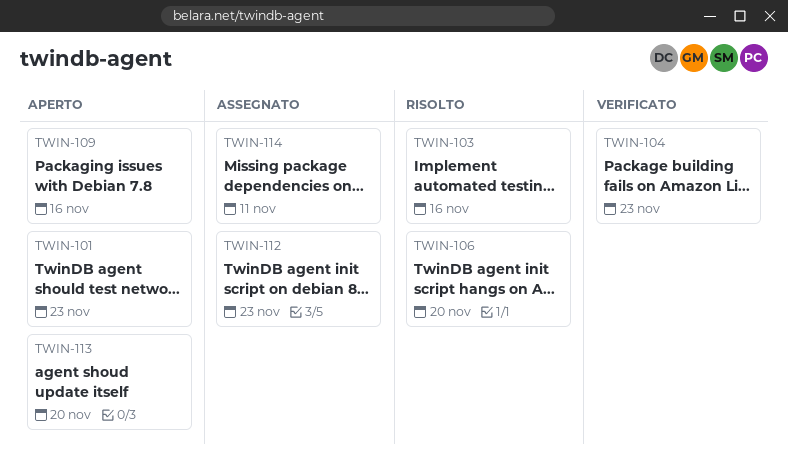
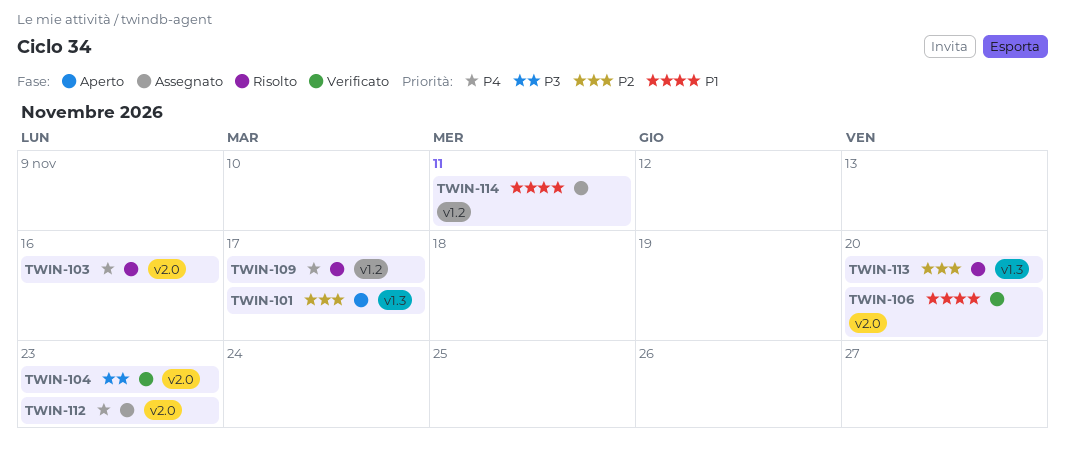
TWIN-101, due: Nov 23 -> Nov 17
TWIN-106, status: Risolto -> Verificato
TWIN-109, status: Aperto -> Risolto
TWIN-109, due: Nov 16 -> Nov 17
TWIN-113, status: Aperto -> Risolto

